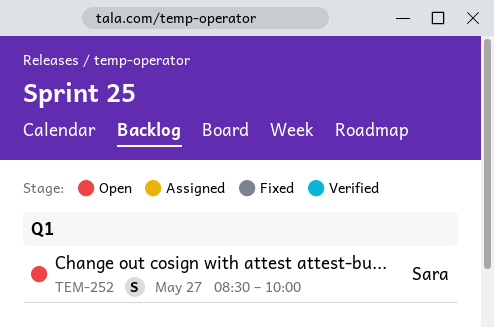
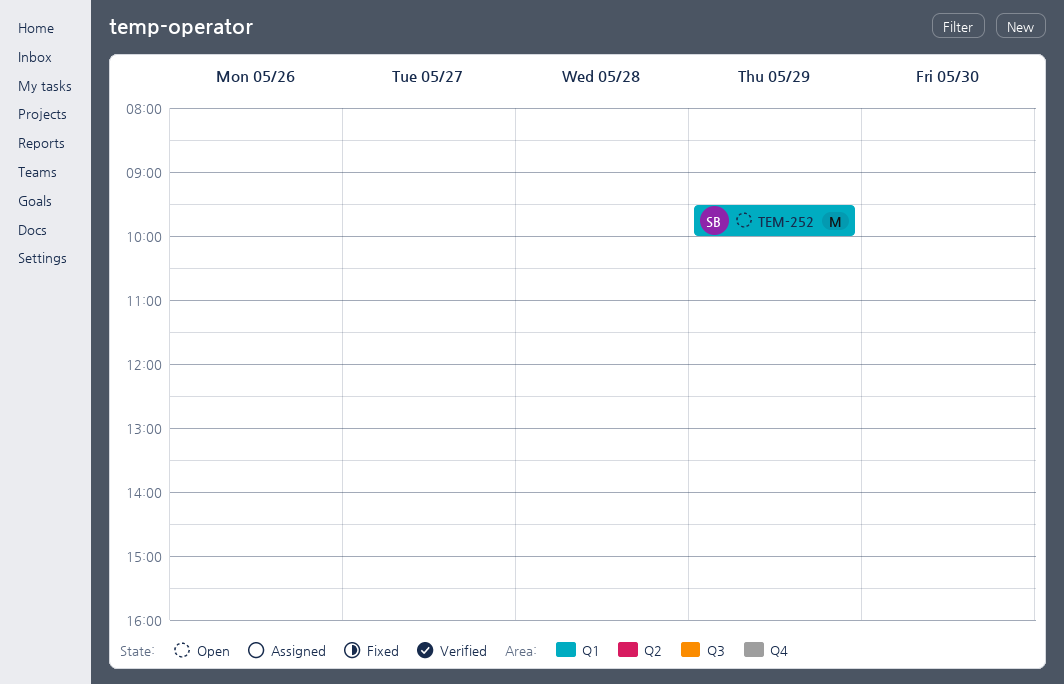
TEM-252, estimate: S -> M
TEM-252, day: May 27 -> May 29
TEM-252, begins: 08:30 -> 09:30

